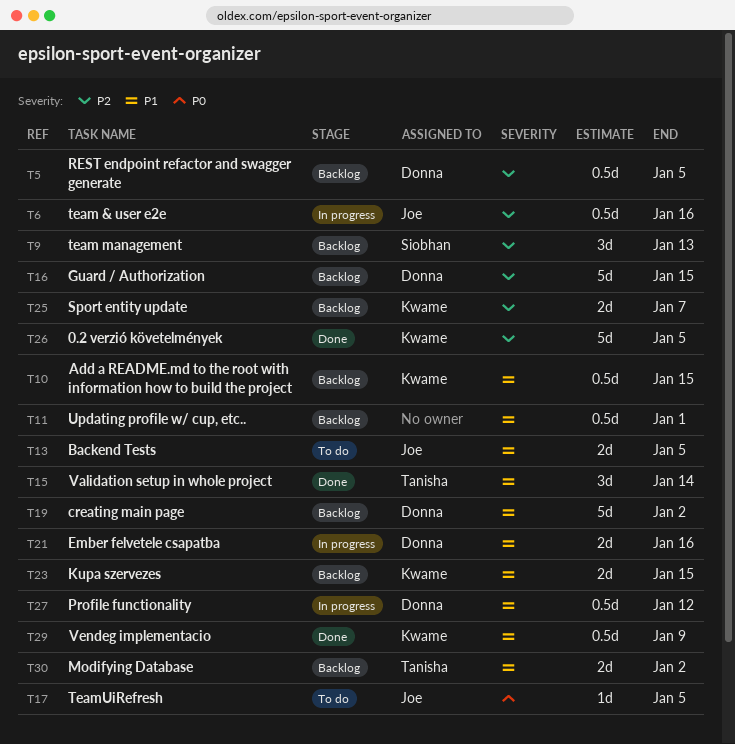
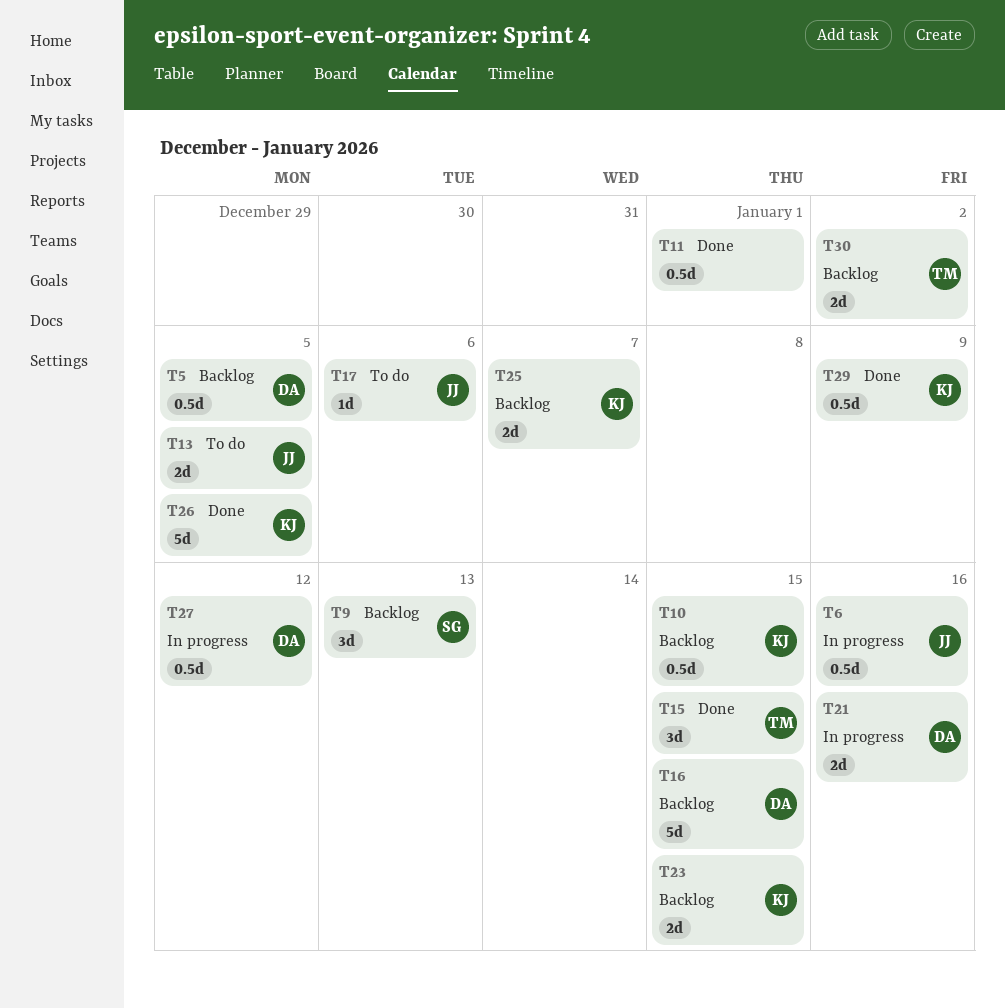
T11, status: Backlog -> Done
T15, due: Jan 14 -> Jan 15
T17, due: Jan 5 -> Jan 6
T19: present -> none

